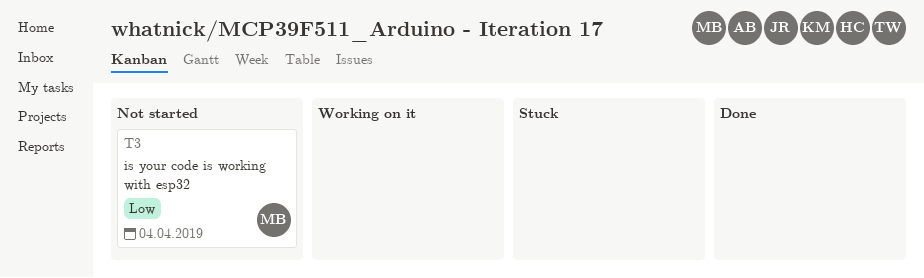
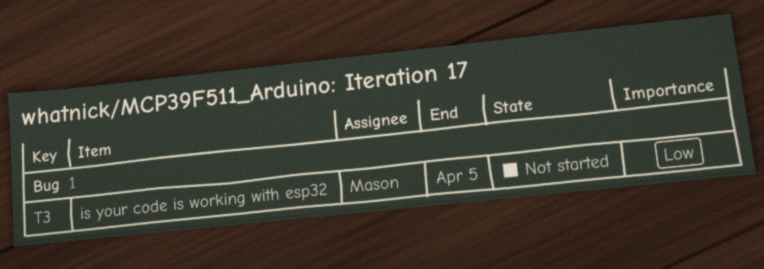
T3, due: Apr 4 -> Apr 5

